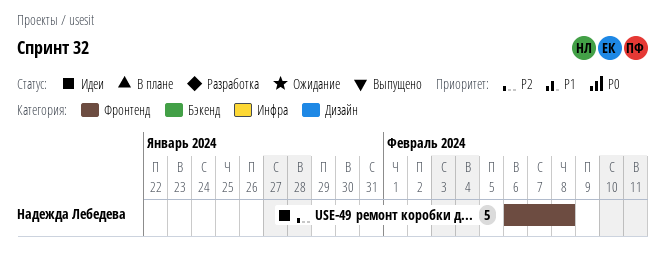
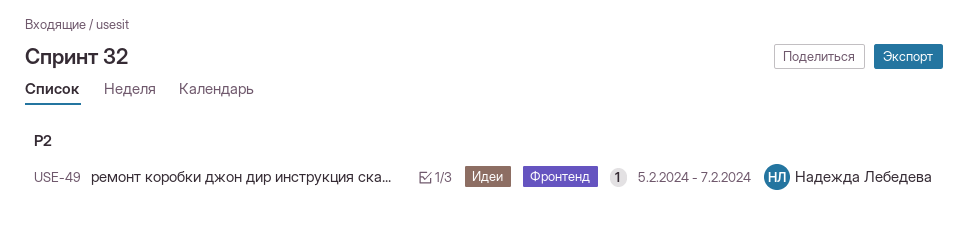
USE-49, estimate: 5 -> 1
USE-49, start: Feb 6 -> Feb 5
USE-49, due: Feb 8 -> Feb 7

